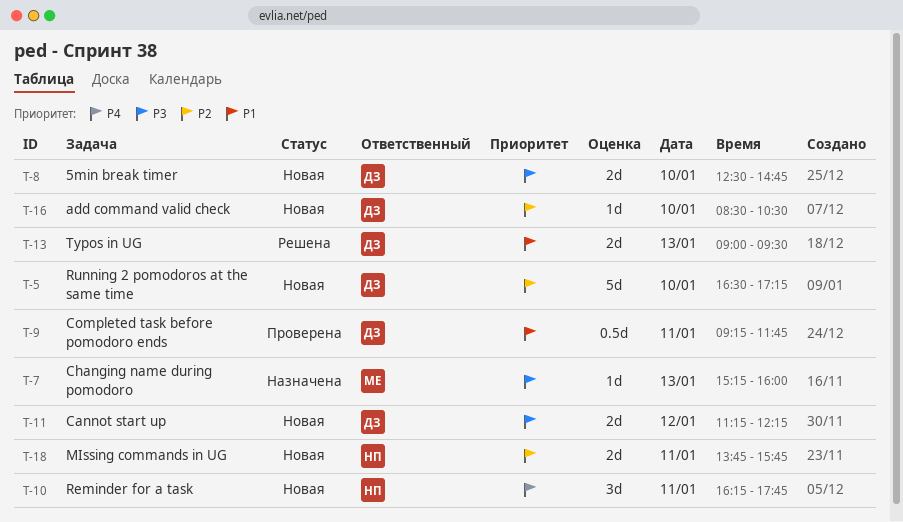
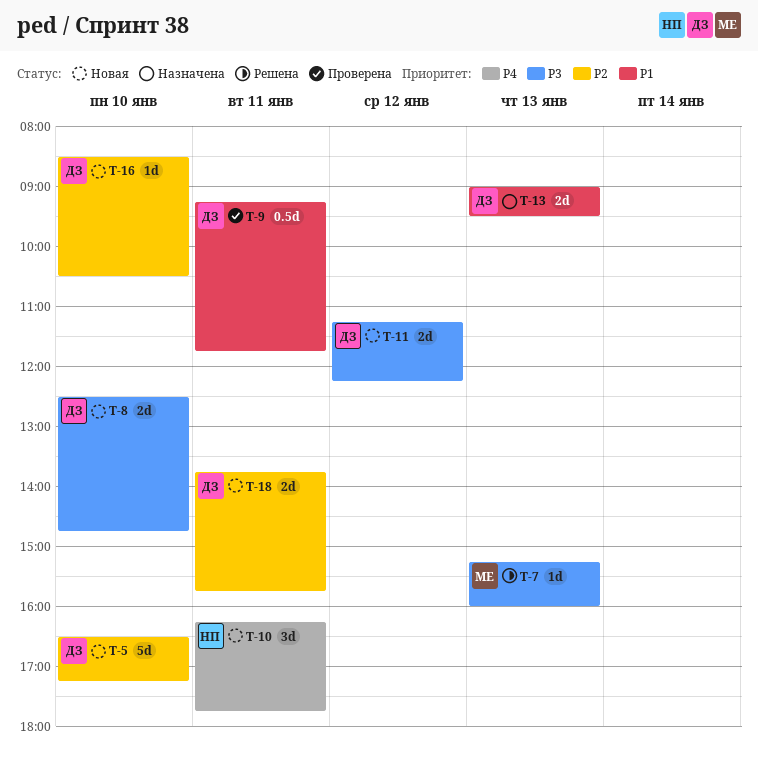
T-7, status: Назначена -> Решена
T-13, status: Решена -> Назначена
T-18, owner: НП -> ДЗ

